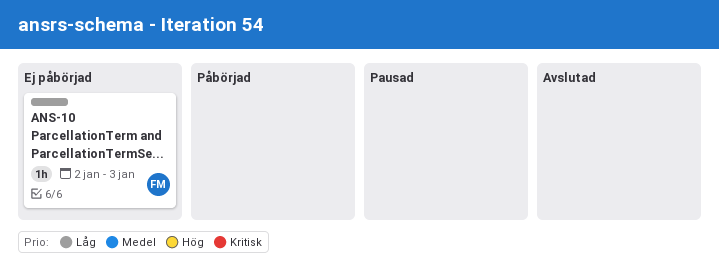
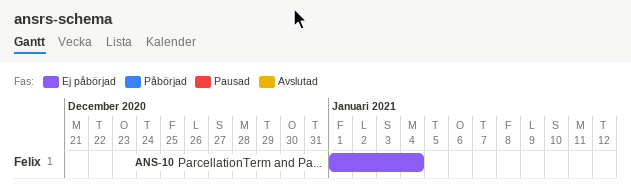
ANS-10, start: Jan 2 -> Jan 1
ANS-10, due: Jan 3 -> Jan 4

